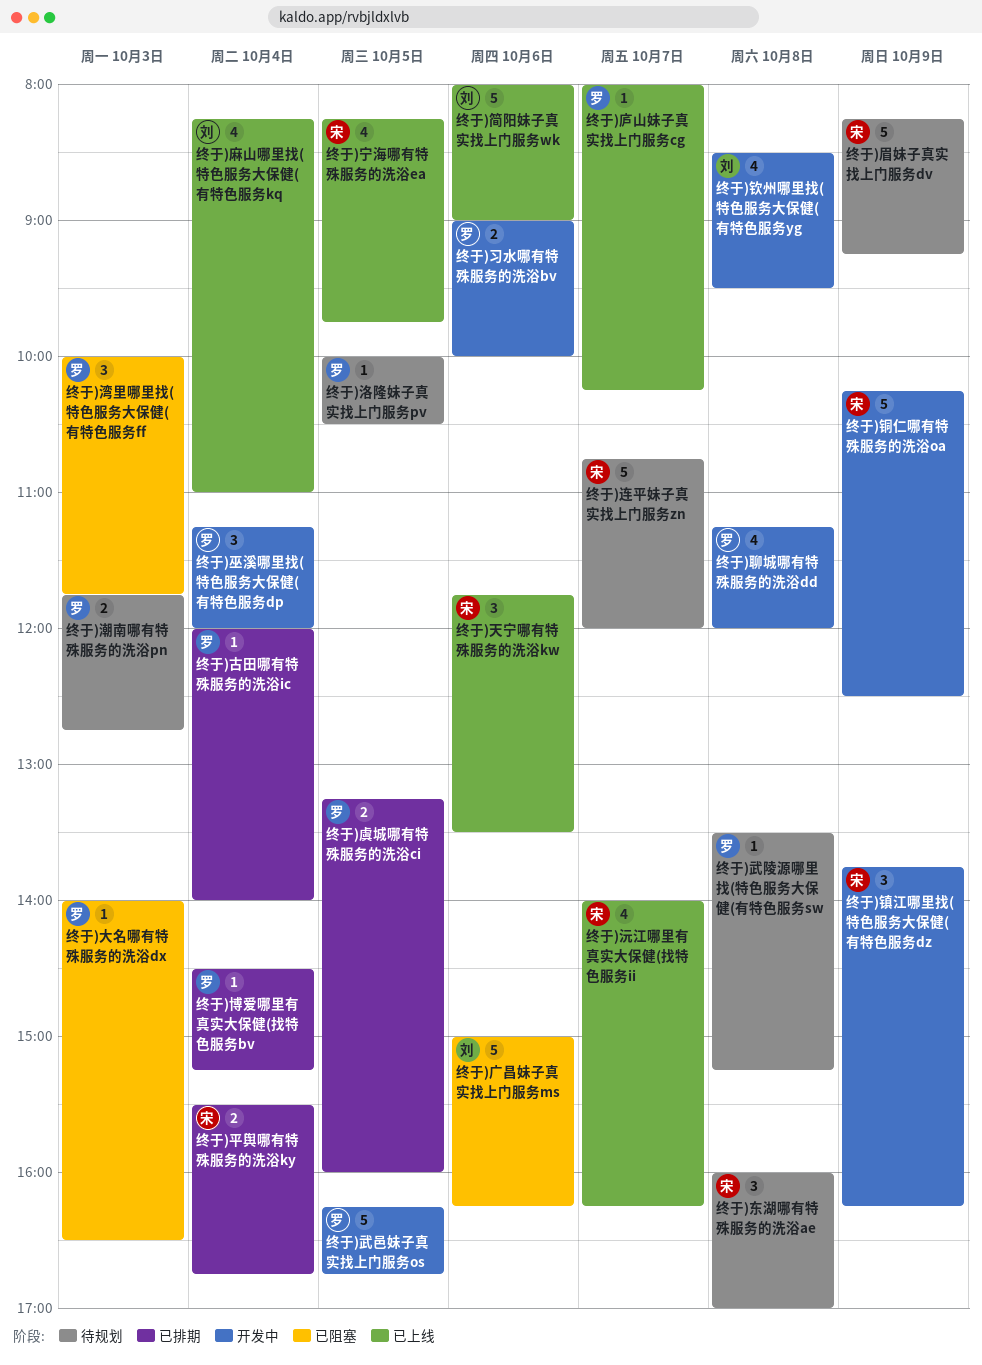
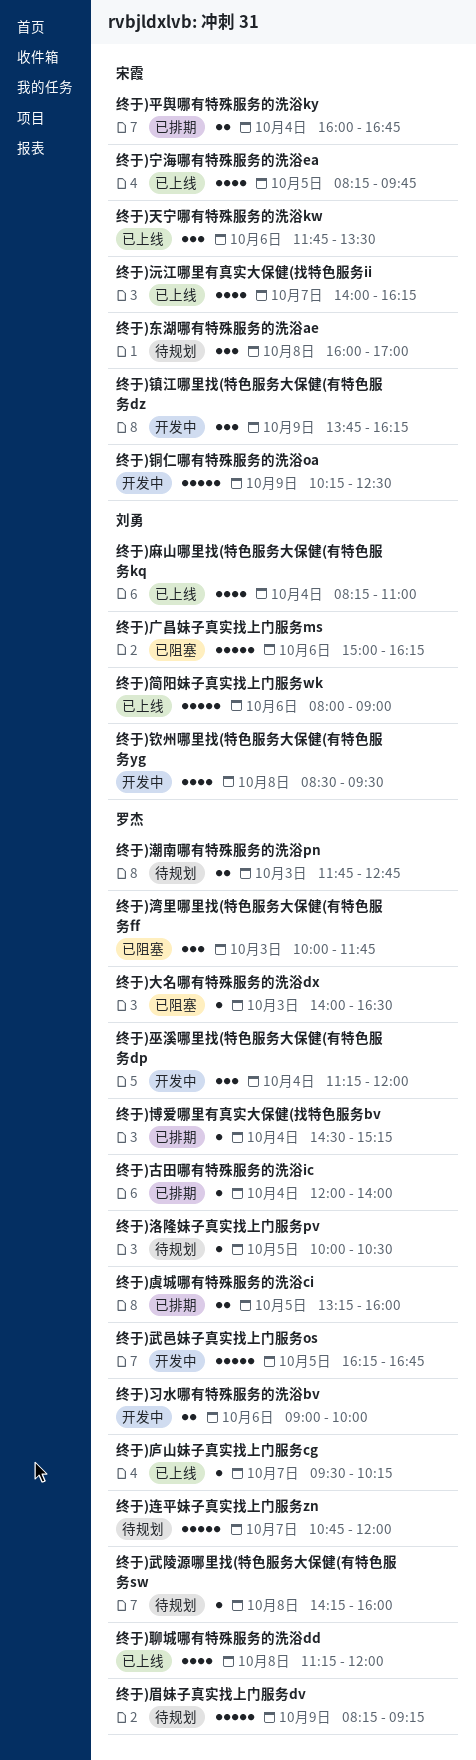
终于)平舆哪有特殊服务的洗浴ky, begins: 15:30 -> 16:00
终于)庐山妹子真实找上门服务cg, begins: 08:00 -> 09:30
终于)武陵源哪里找(特色服务大保健(有特色服务sw, begins: 13:30 -> 14:15
终于)武陵源哪里找(特色服务大保健(有特色服务sw, ends: 15:15 -> 16:00
终于)眉妹子真实找上门服务dv, owner: 宋霞 -> 罗杰
终于)聊城哪有特殊服务的洗浴dd, status: 开发中 -> 已上线
终于)连平妹子真实找上门服务zn, owner: 宋霞 -> 罗杰

